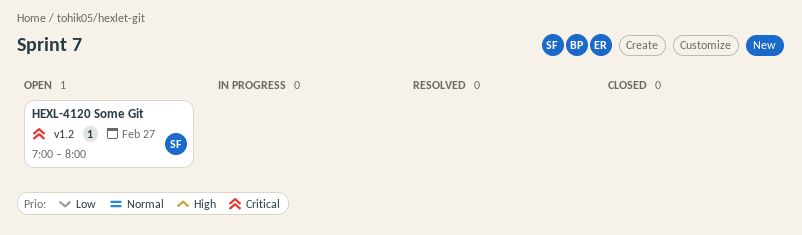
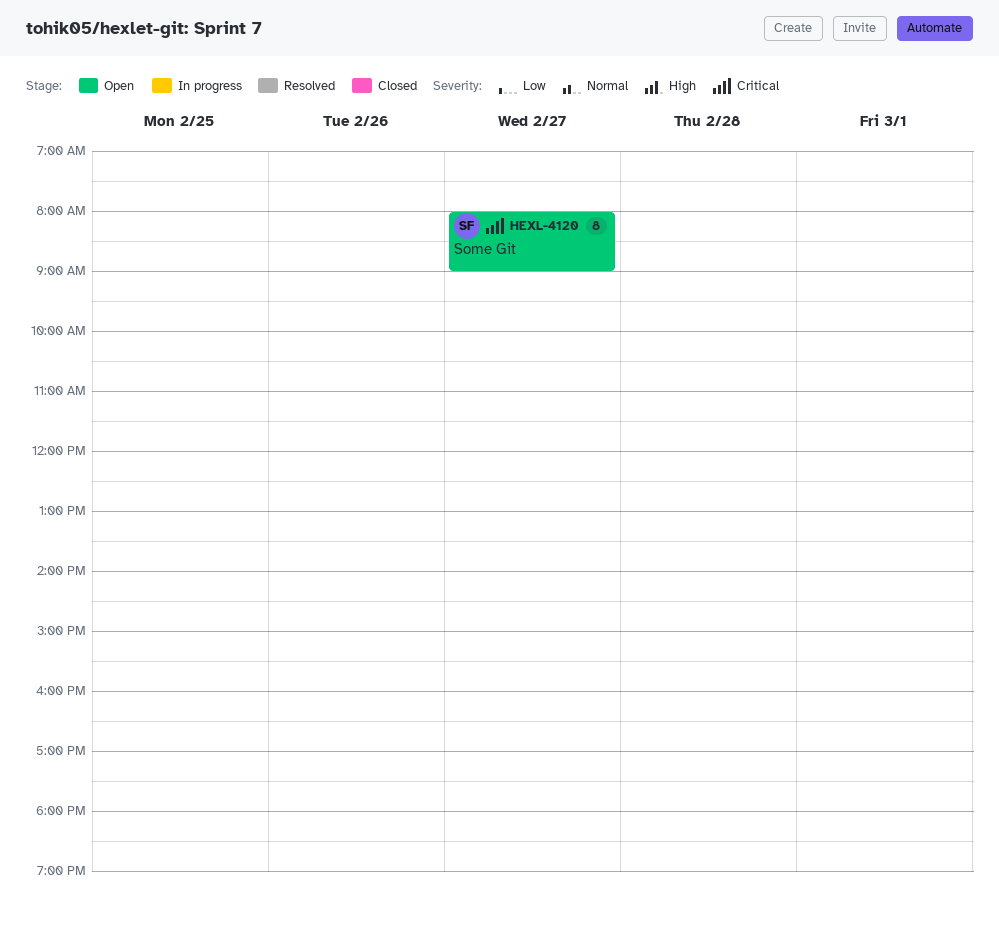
HEXL-4120, estimate: 1 -> 8
HEXL-4120, begins: 07:00 -> 08:00
HEXL-4120, ends: 08:00 -> 09:00

